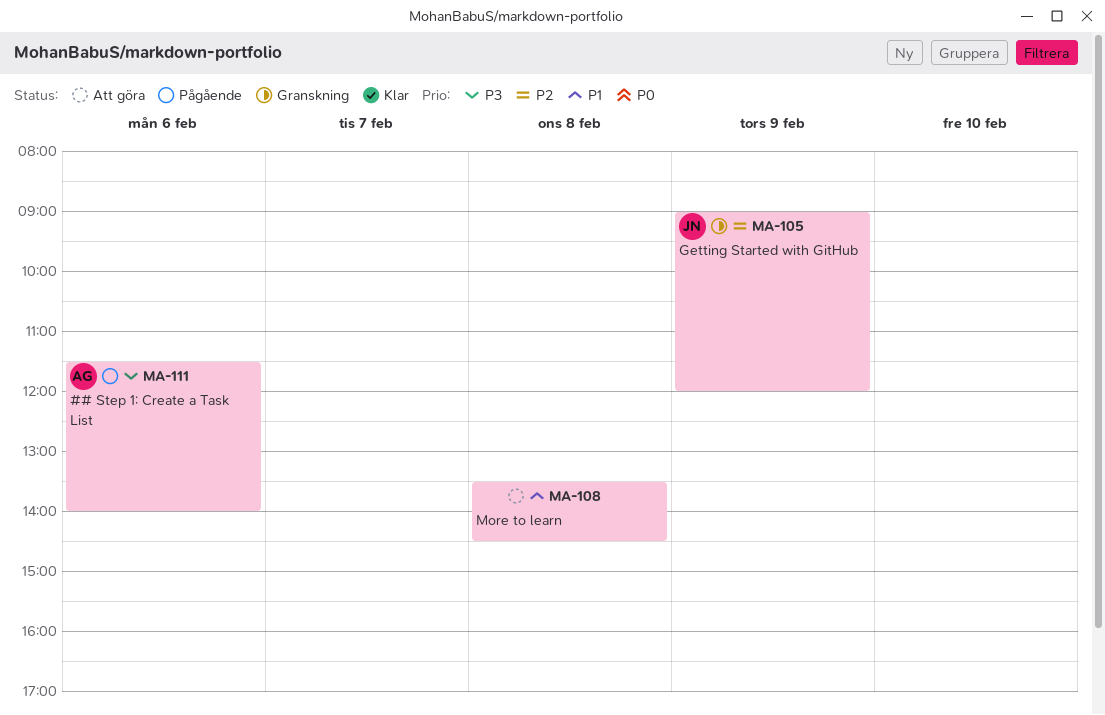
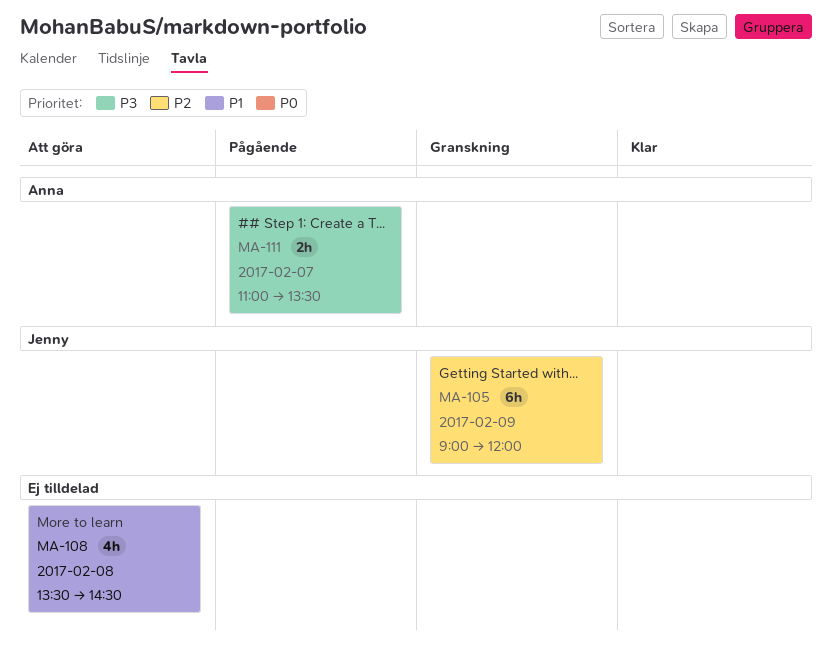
MA-111, day: Feb 6 -> Feb 7
MA-111, begins: 11:30 -> 11:00
MA-111, ends: 14:00 -> 13:30

